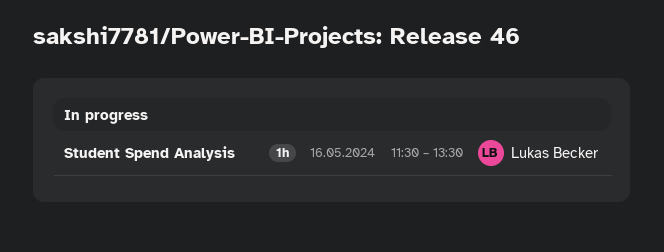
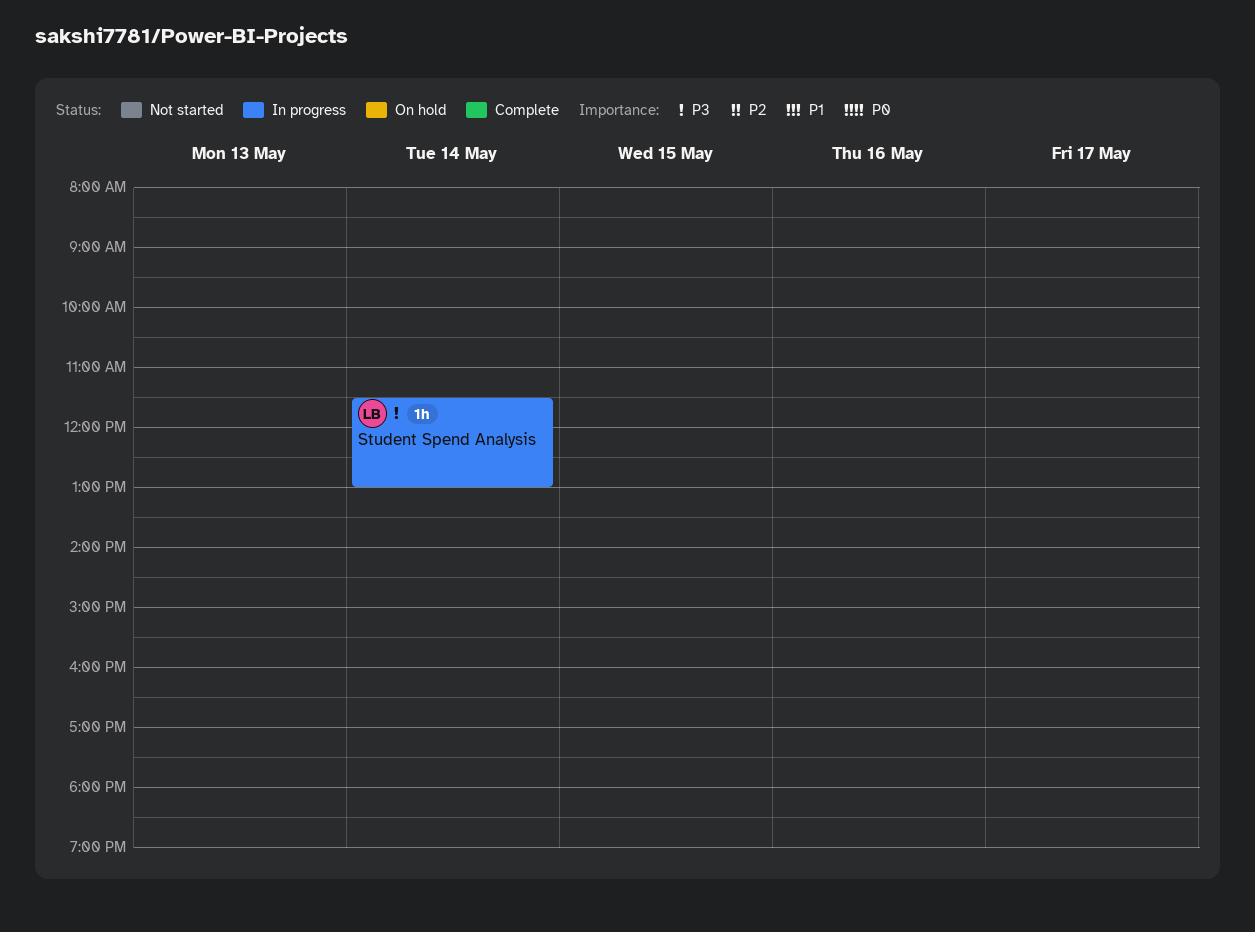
Student Spend Analysis, day: May 16 -> May 14
Student Spend Analysis, ends: 13:30 -> 13:00

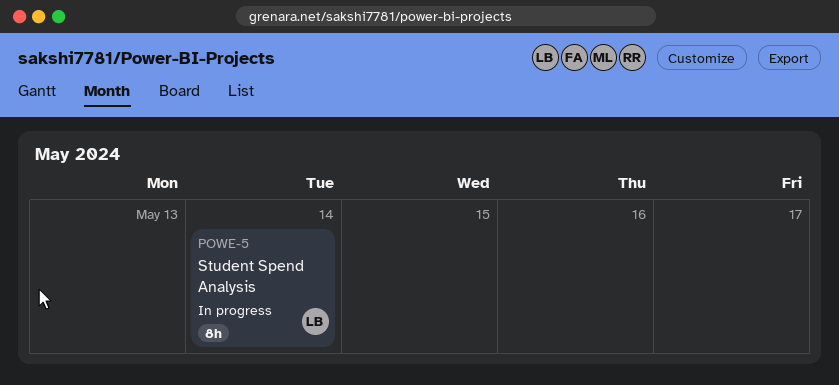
Student Spend Analysis, estimate: 1h -> 8h

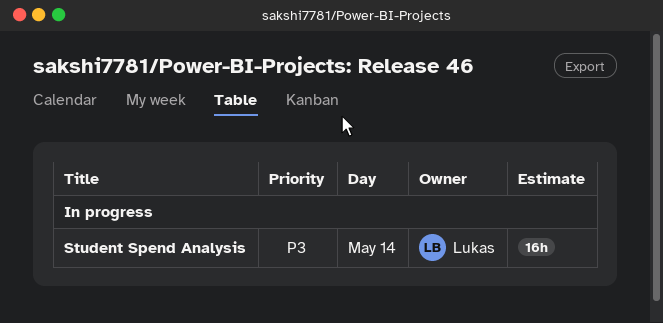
Student Spend Analysis, estimate: 8h -> 16h

